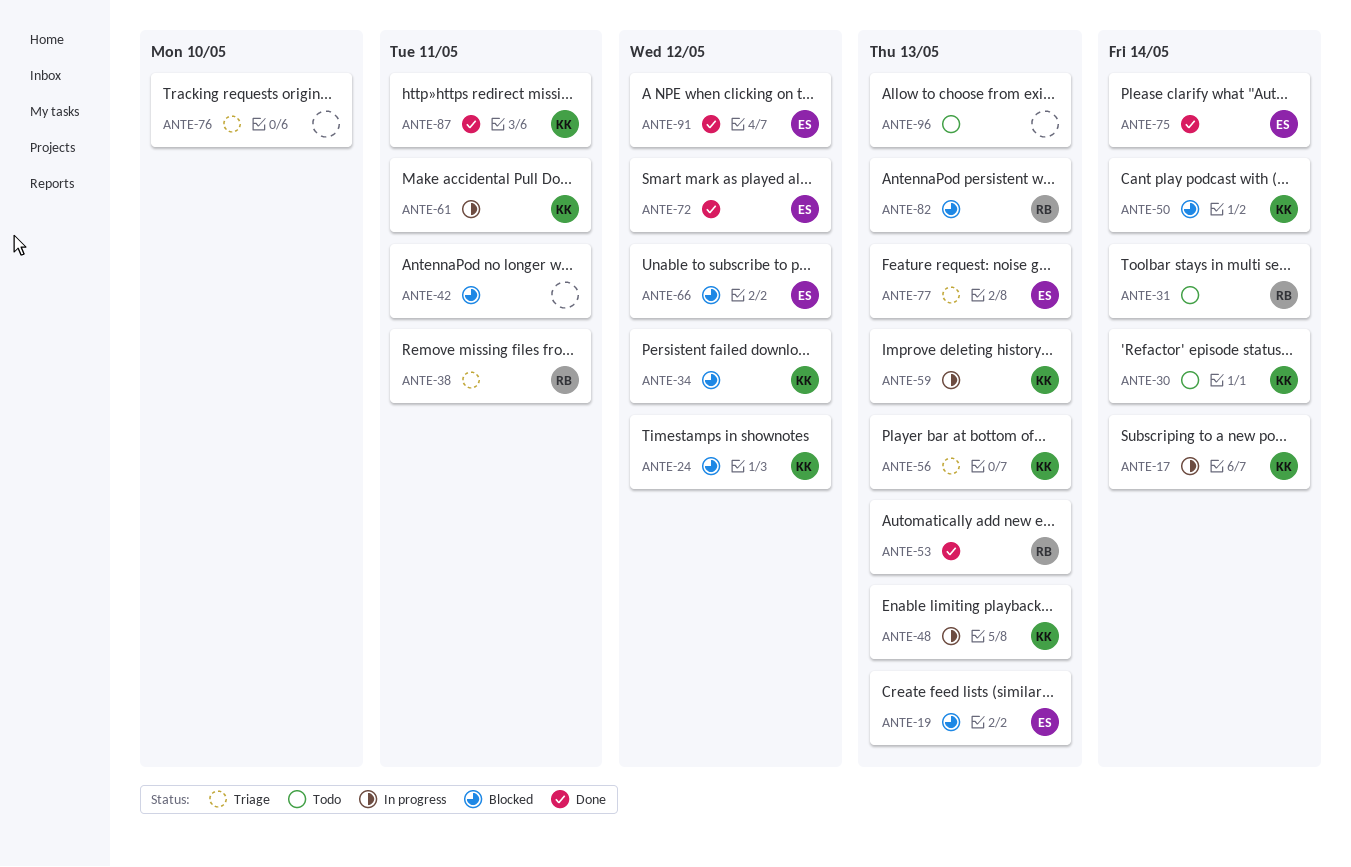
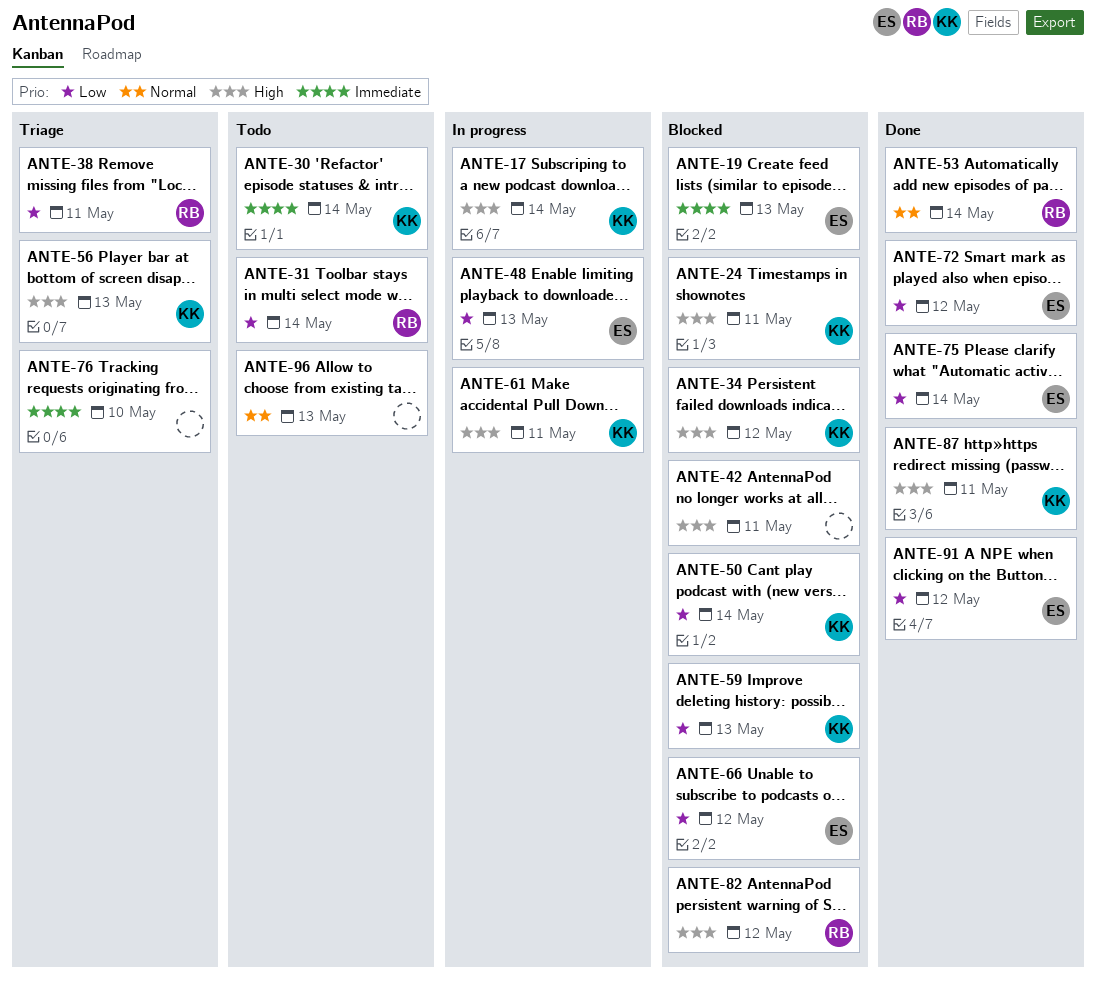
ANTE-24, due: May 12 -> May 11
ANTE-48, owner: KK -> ES
ANTE-53, due: May 13 -> May 14
ANTE-59, status: In progress -> Blocked
ANTE-77: present -> none
ANTE-82, due: May 13 -> May 12

